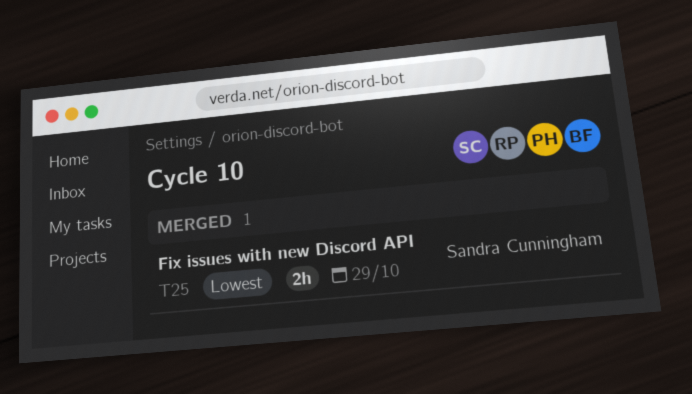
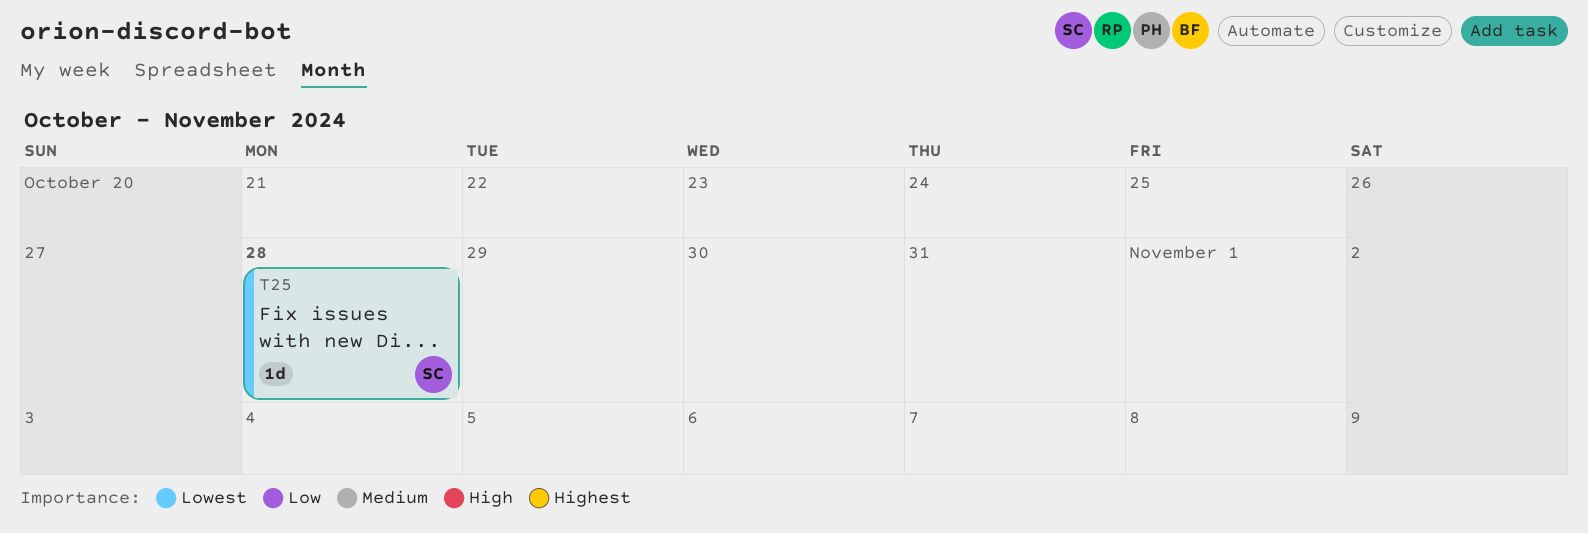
T25, estimate: 2h -> 1d
T25, due: Oct 29 -> Oct 28

